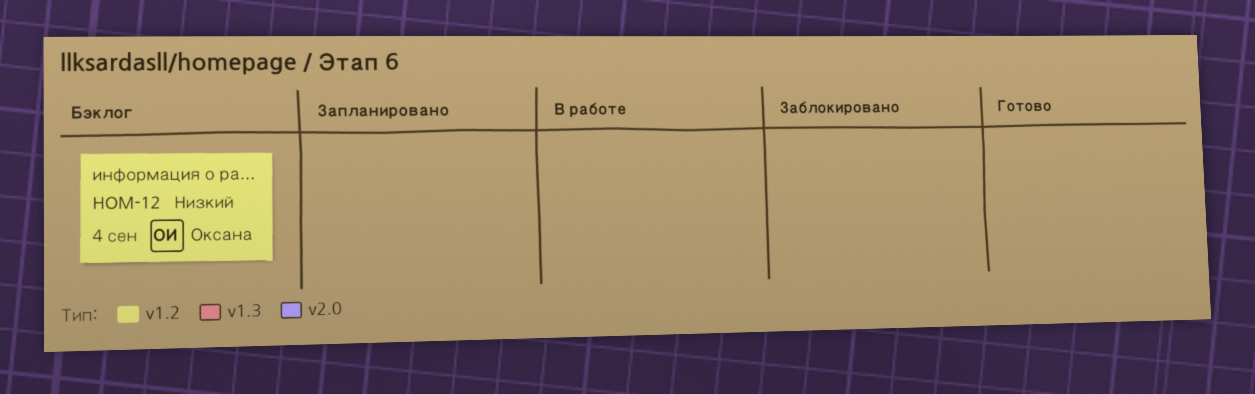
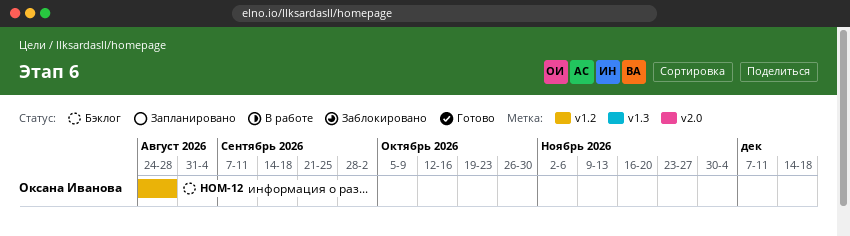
HOM-12, due: Sep 4 -> Aug 28

